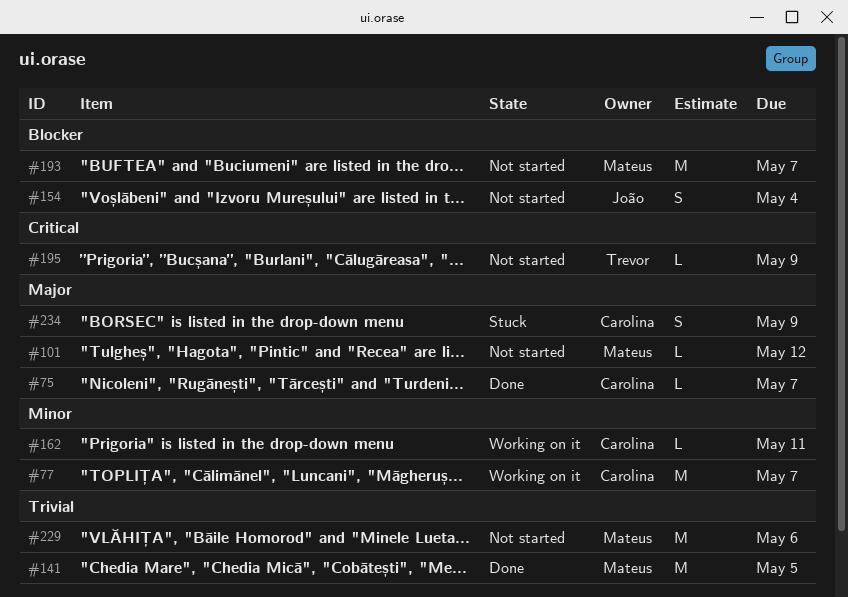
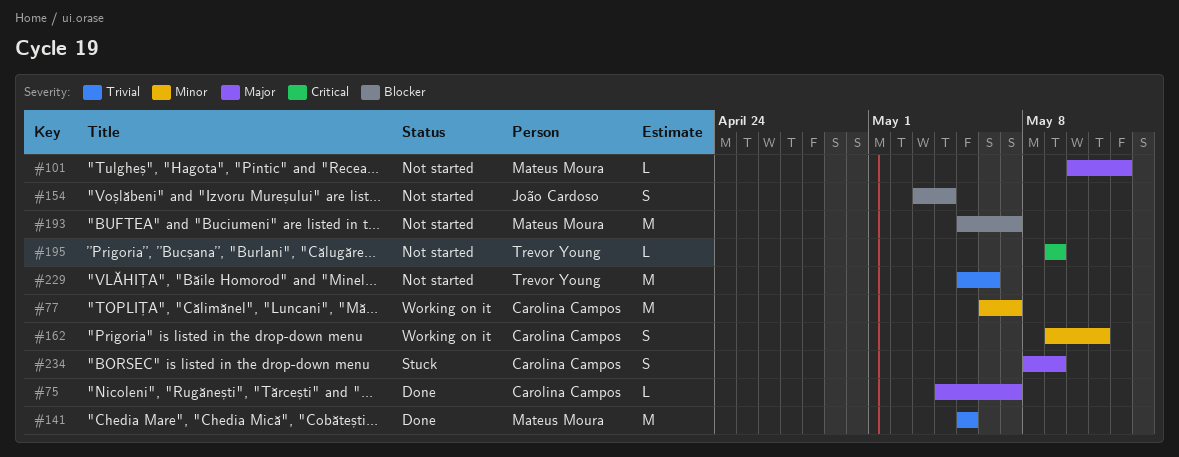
#162, estimate: L -> S
#229, owner: Mateus Moura -> Trevor Young

